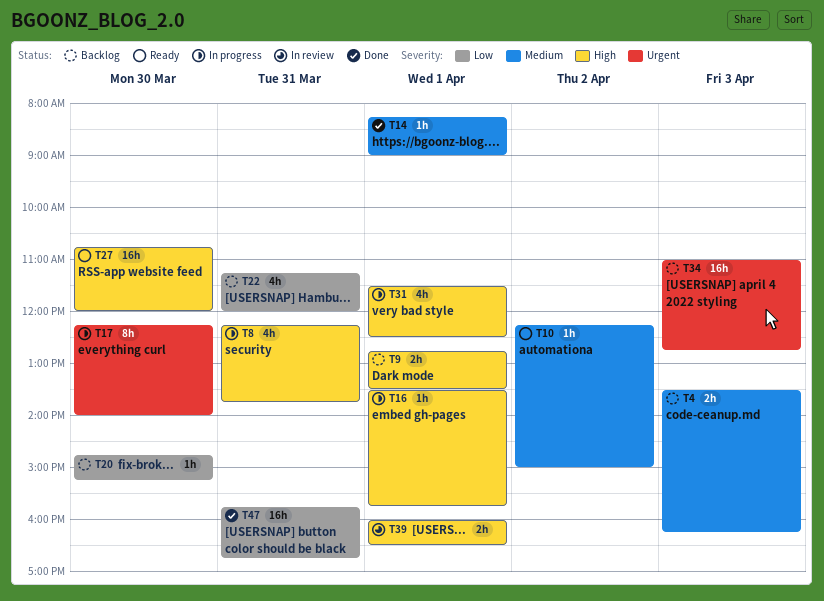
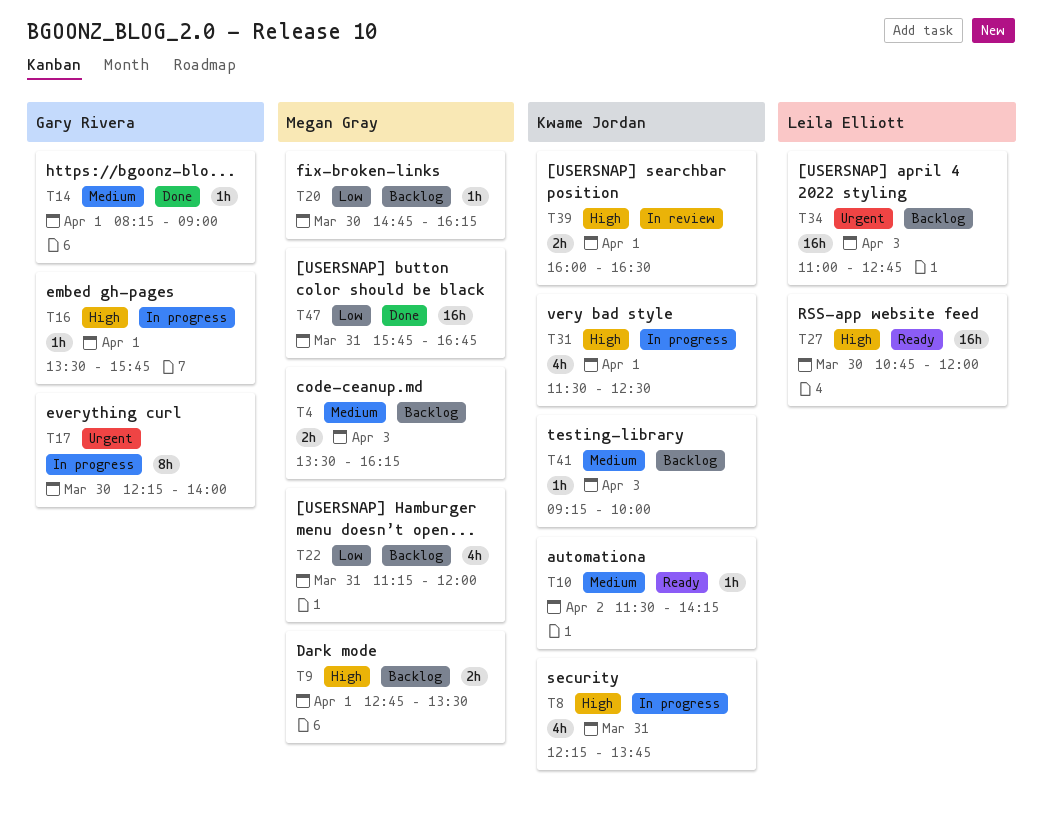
T10, begins: 12:15 -> 11:30
T10, ends: 15:00 -> 14:15
T20, ends: 15:15 -> 16:15
T41: none -> present

